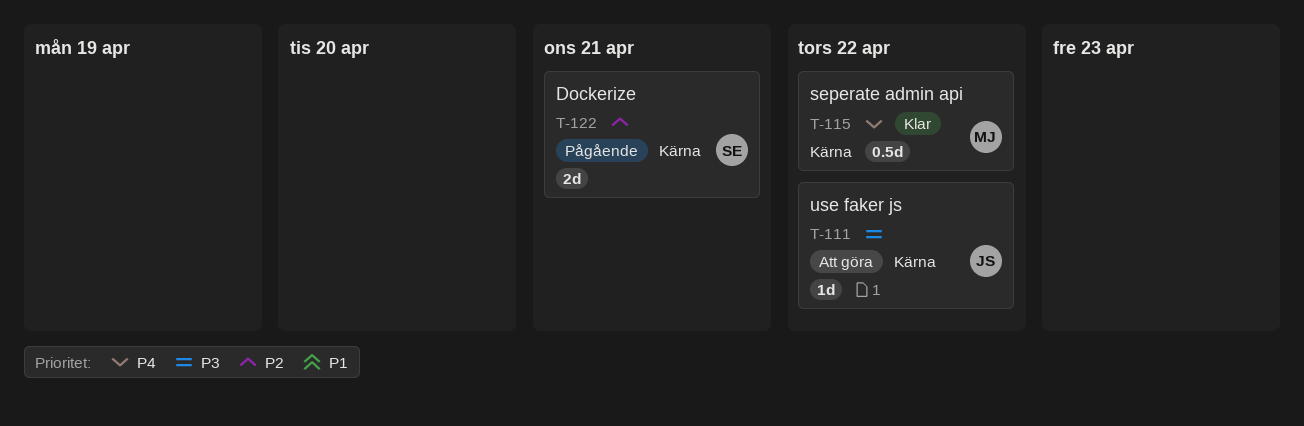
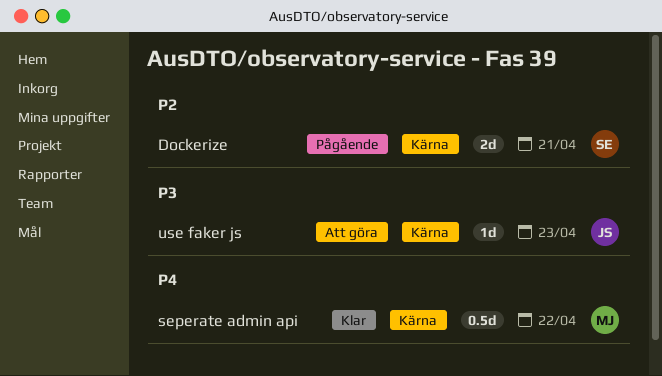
use faker js, due: Apr 22 -> Apr 23

